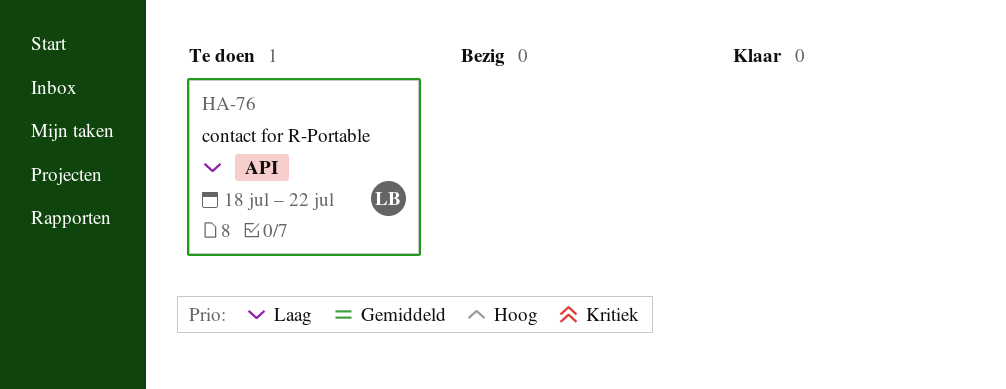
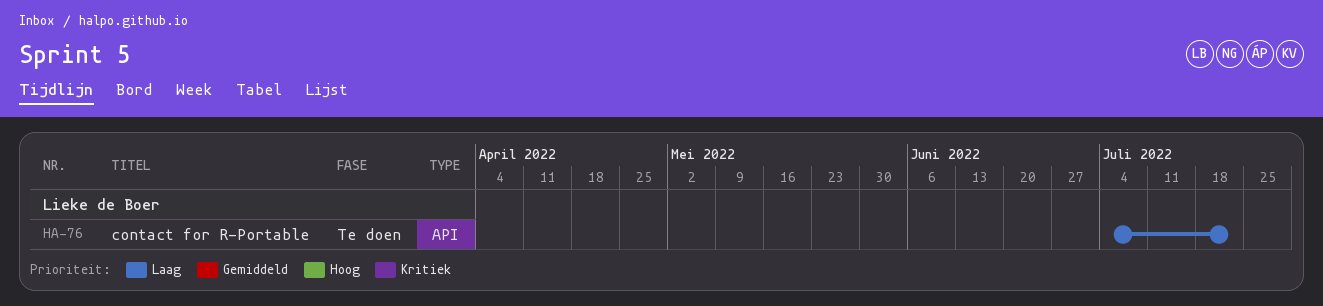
HA-76, start: Jul 18 -> Jul 4

